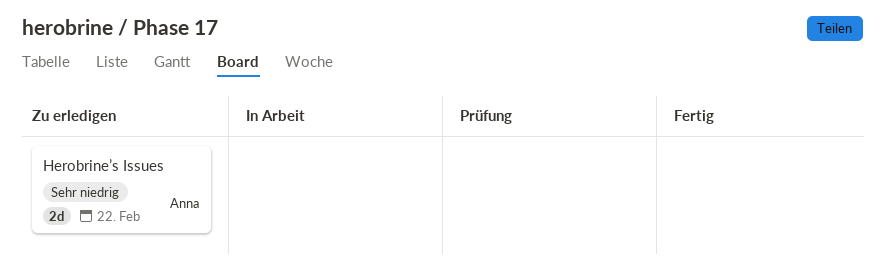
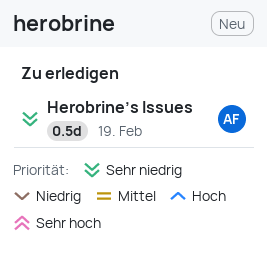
Herobrine’s Issues, estimate: 2d -> 0.5d
Herobrine’s Issues, due: Feb 22 -> Feb 19

